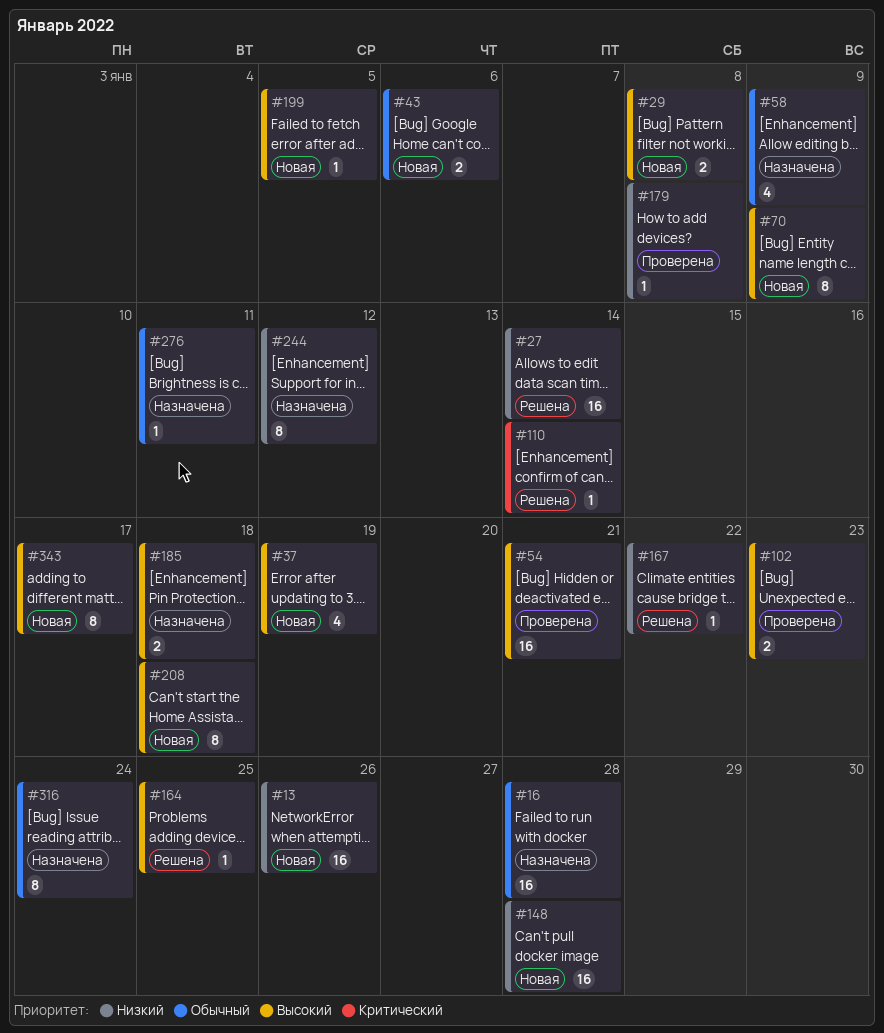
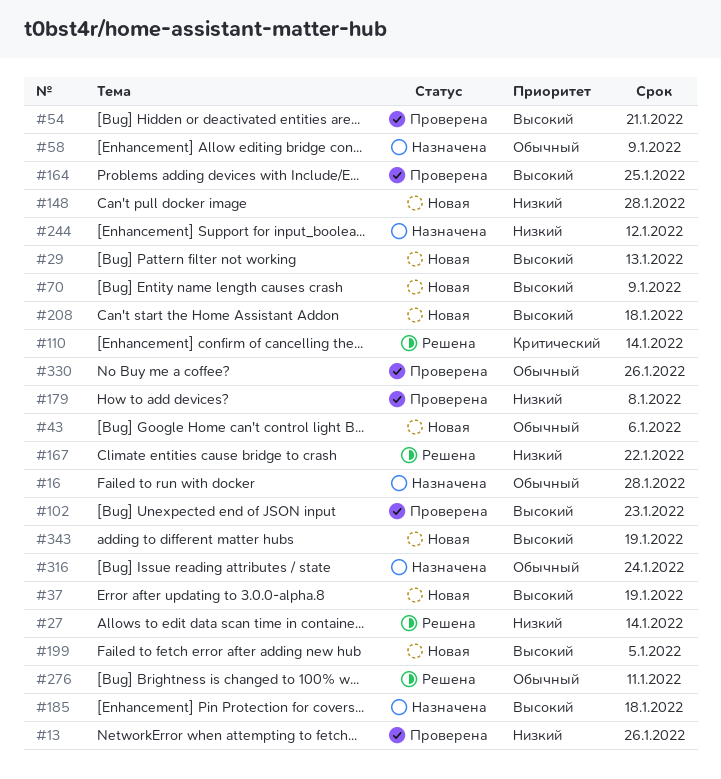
#13, status: Новая -> Проверена
#29, due: Jan 8 -> Jan 13
#164, status: Решена -> Проверена
#276, status: Назначена -> Решена
#330: none -> present
#343, due: Jan 17 -> Jan 19

